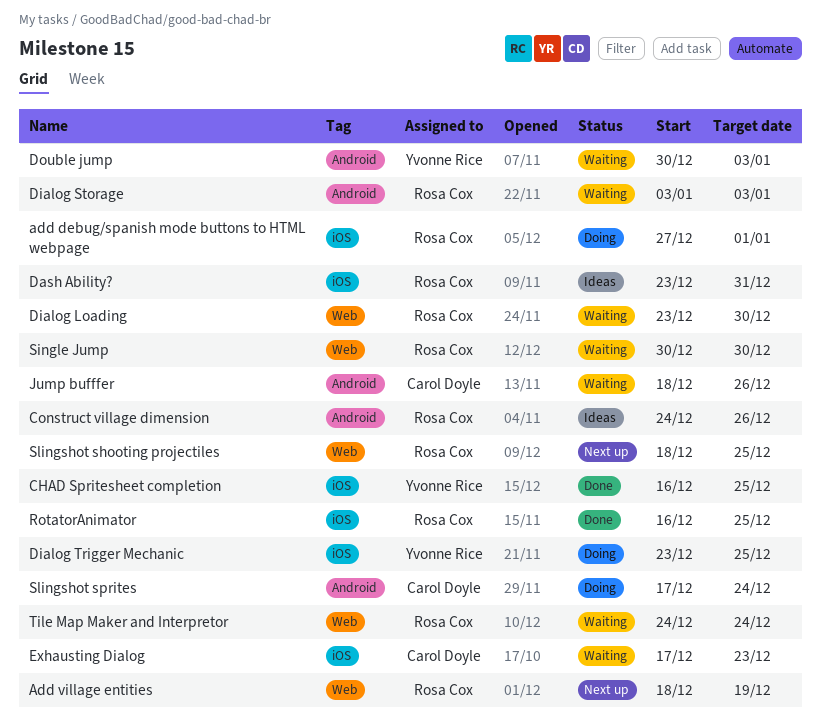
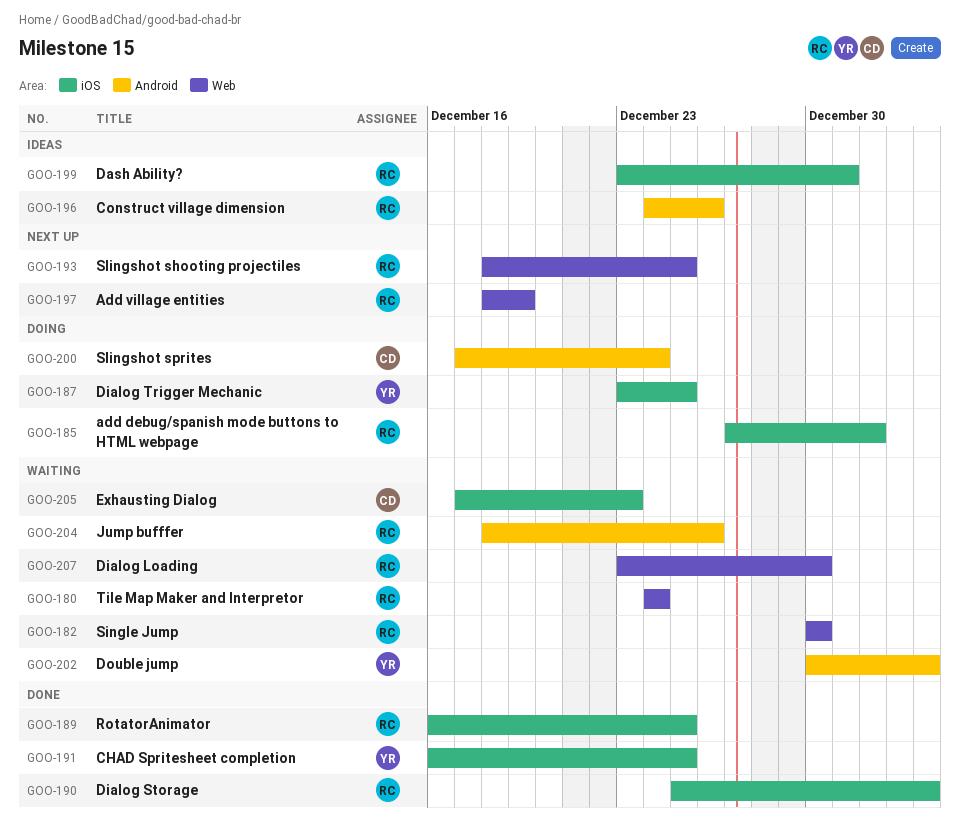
Dialog Storage, status: Waiting -> Done
Dialog Storage, label: Android -> iOS
Dialog Storage, start: Jan 3 -> Dec 25
Jump bufffer, owner: Carol Doyle -> Rosa Cox

